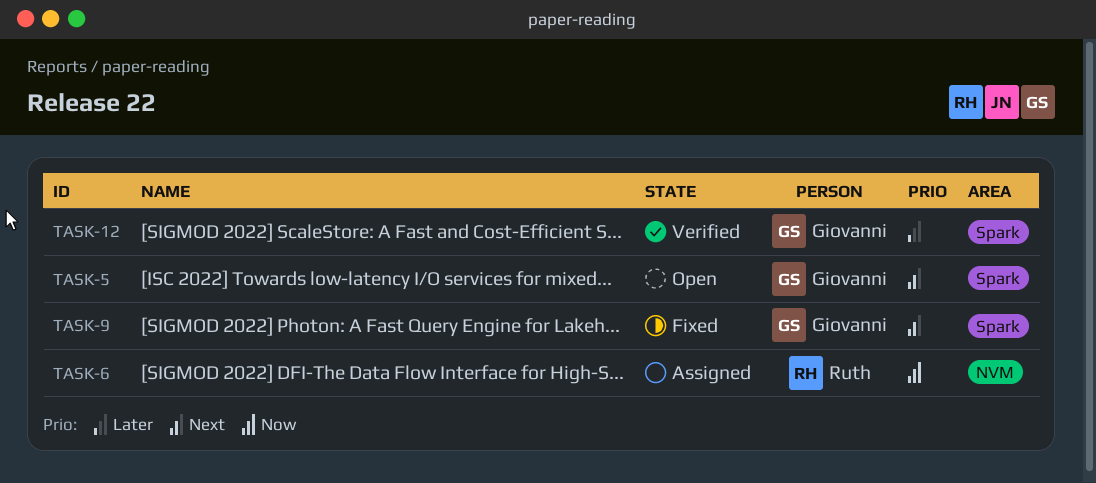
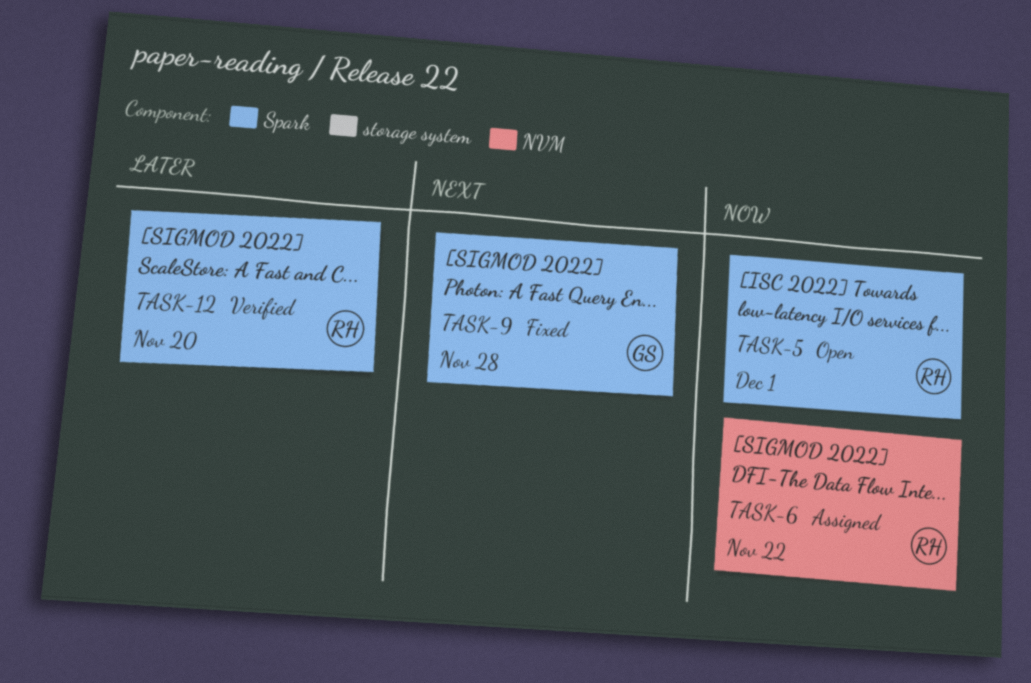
TASK-5, owner: Giovanni -> Ruth
TASK-5, priority: Next -> Now
TASK-12, owner: Giovanni -> Ruth

